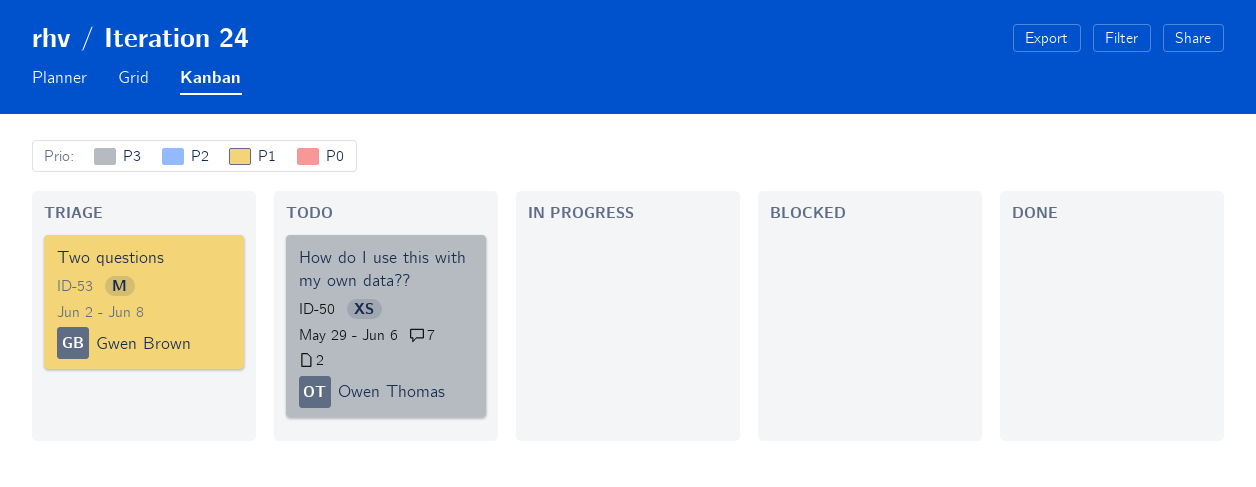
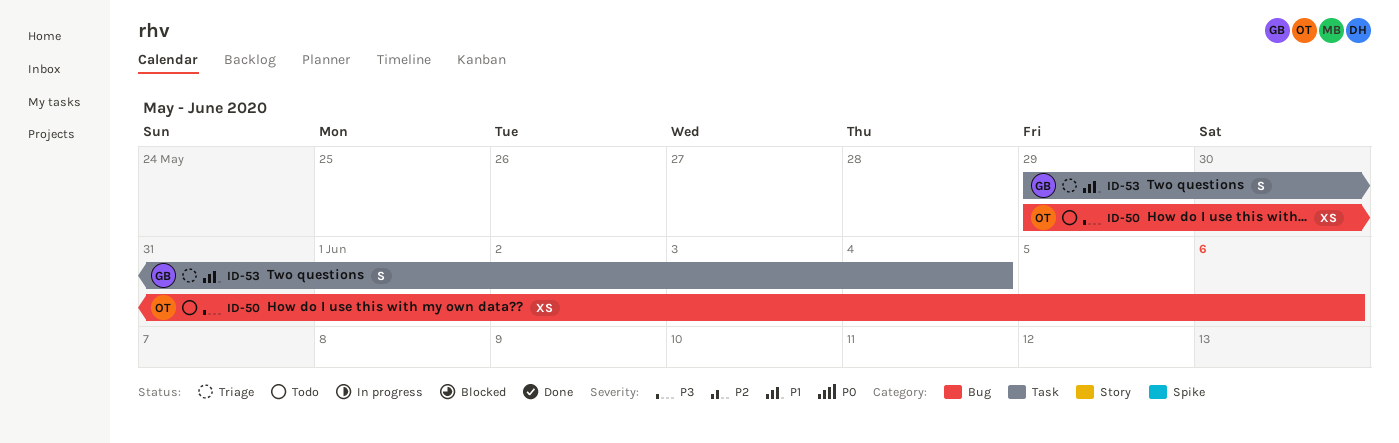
ID-53, estimate: M -> S
ID-53, start: Jun 2 -> May 29
ID-53, due: Jun 8 -> Jun 4

